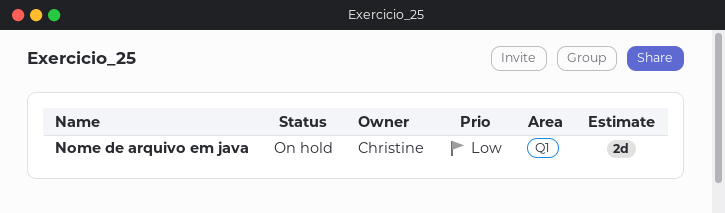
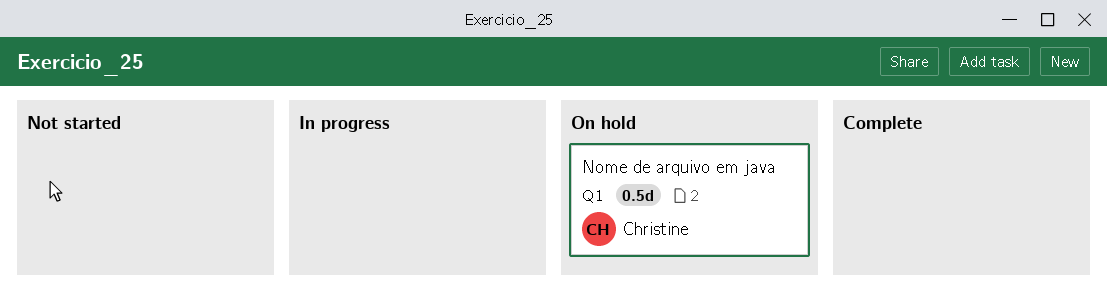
Nome de arquivo em java, estimate: 2d -> 0.5d

